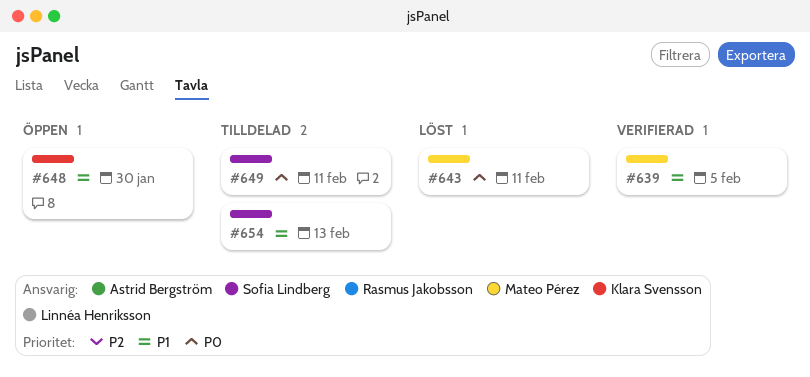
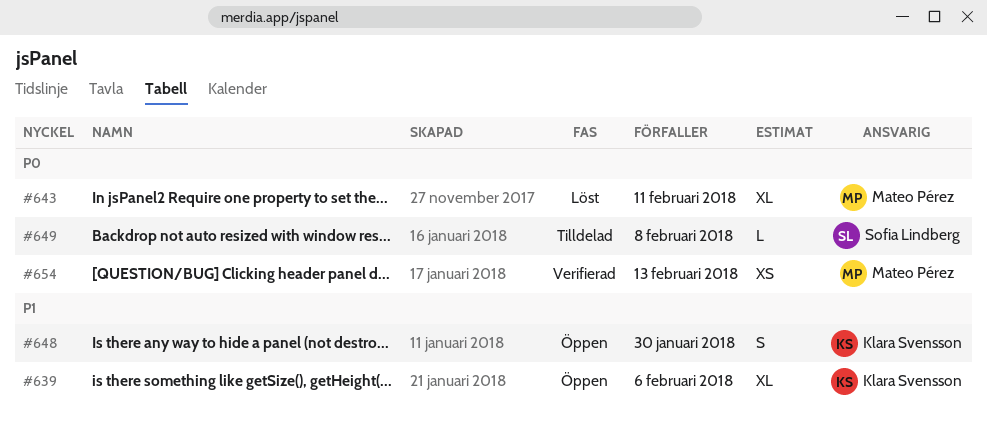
#639, status: Verifierad -> Öppen
#639, owner: Mateo Pérez -> Klara Svensson
#639, due: Feb 5 -> Feb 6
#649, due: Feb 11 -> Feb 8
#654, status: Tilldelad -> Verifierad
#654, owner: Sofia Lindberg -> Mateo Pérez
#654, priority: P1 -> P0

